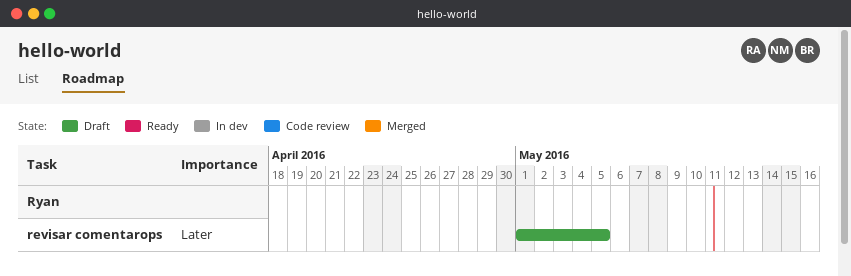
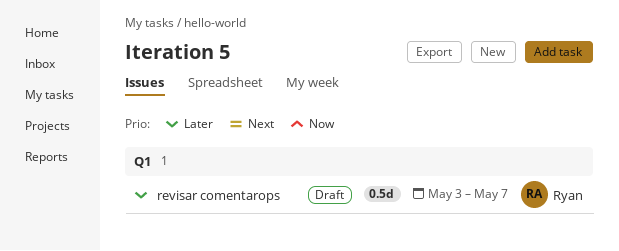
revisar comentarops, start: May 1 -> May 3
revisar comentarops, due: May 5 -> May 7

